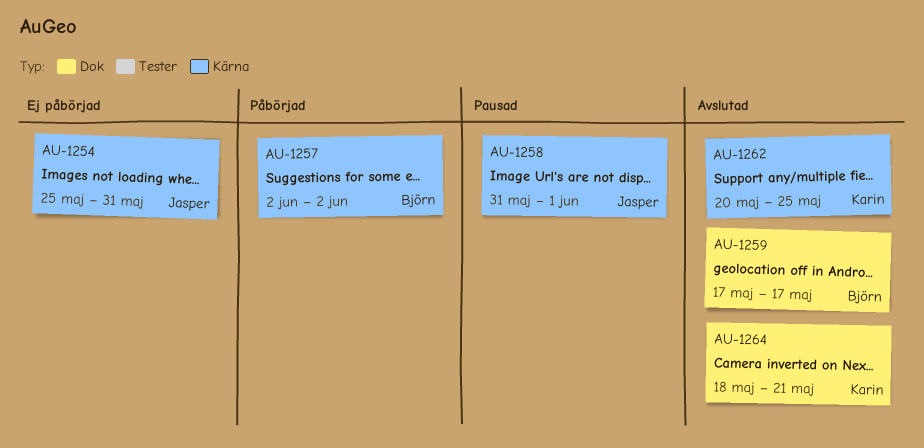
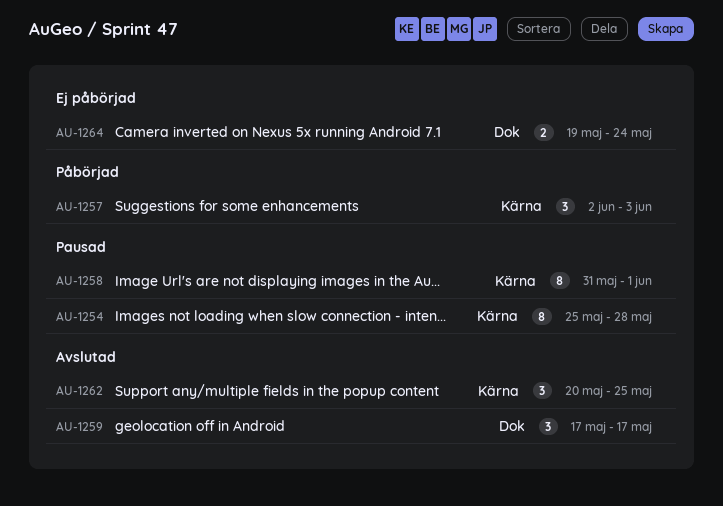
AU-1254, status: Ej påbörjad -> Pausad
AU-1254, due: May 31 -> May 28
AU-1257, due: Jun 2 -> Jun 3
AU-1264, status: Avslutad -> Ej påbörjad
AU-1264, start: May 18 -> May 19
AU-1264, due: May 21 -> May 24

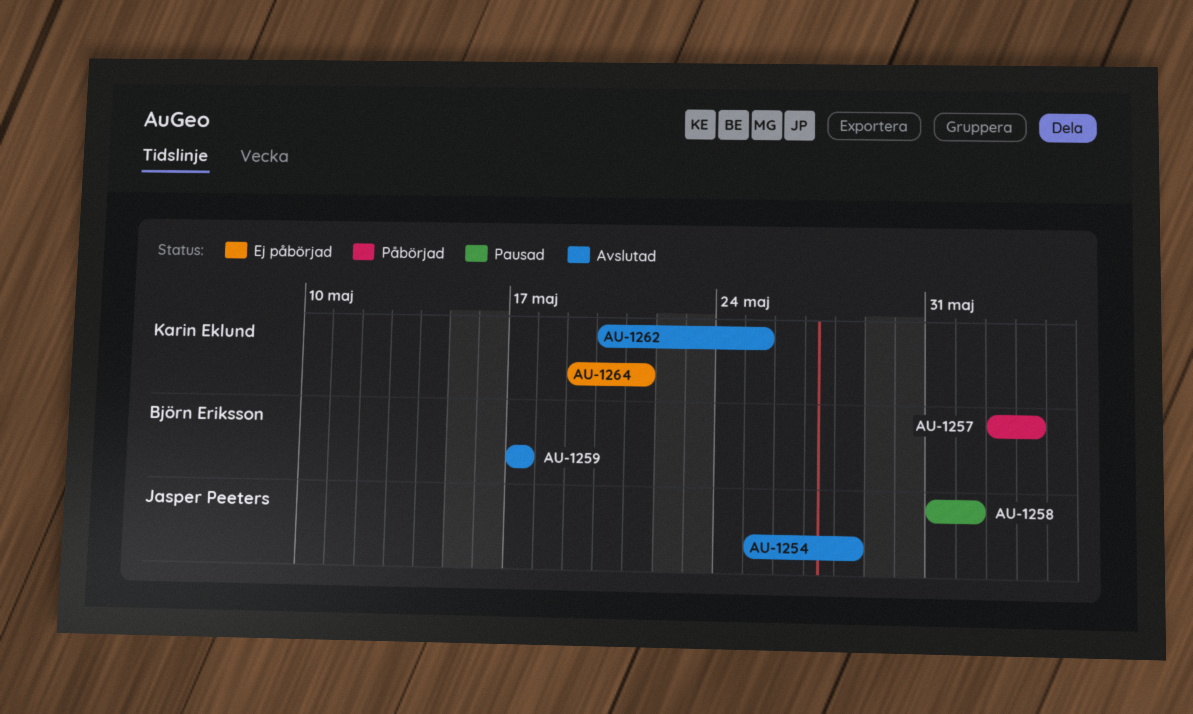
AU-1254, status: Pausad -> Avslutad
AU-1264, due: May 24 -> May 21

